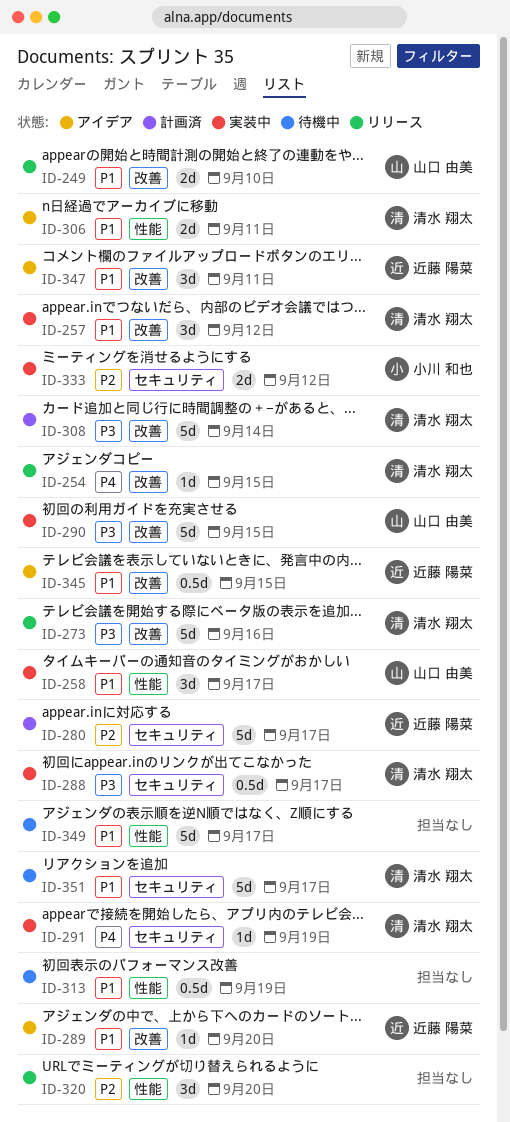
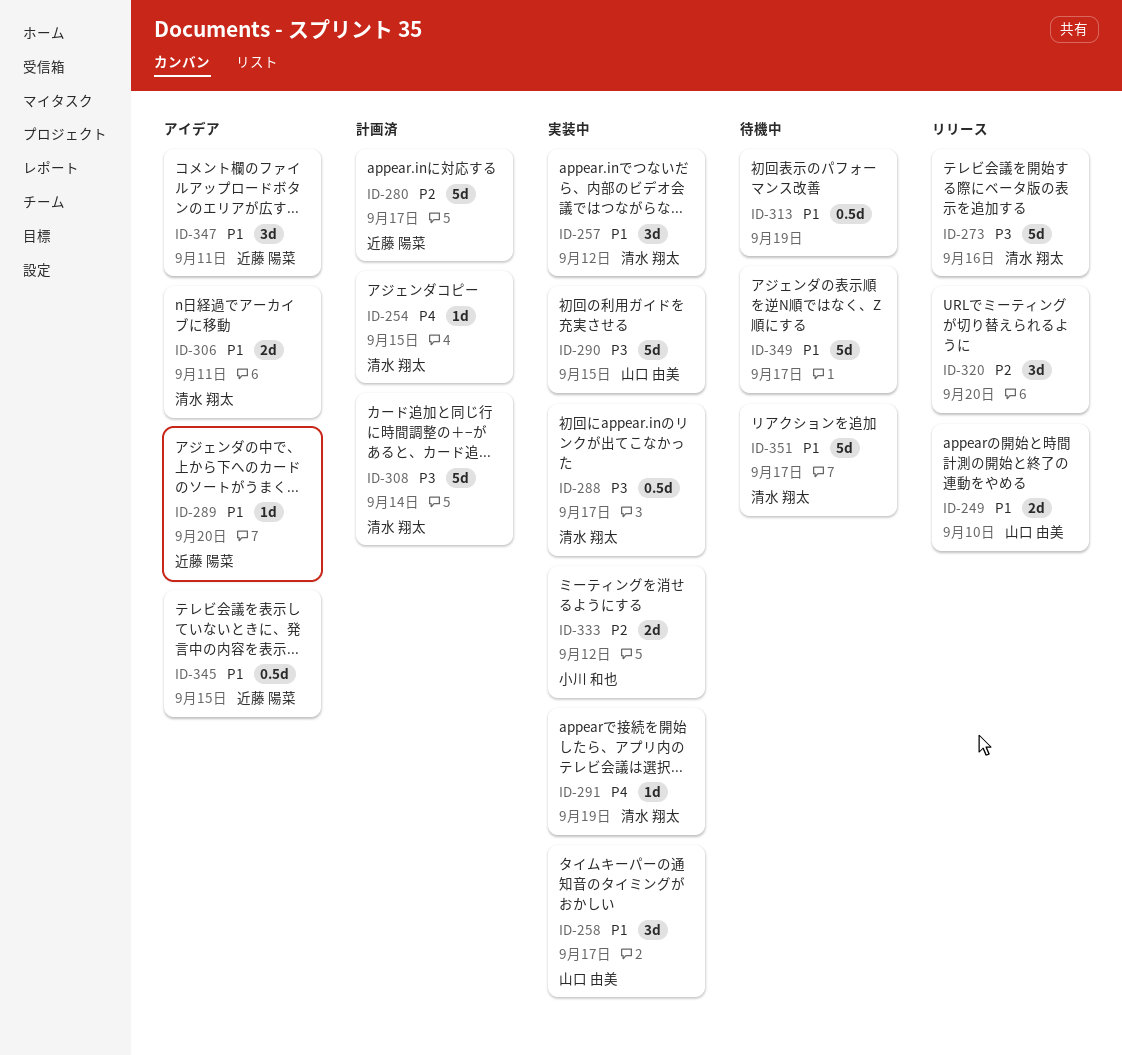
ID-254, status: リリース -> 計画済

